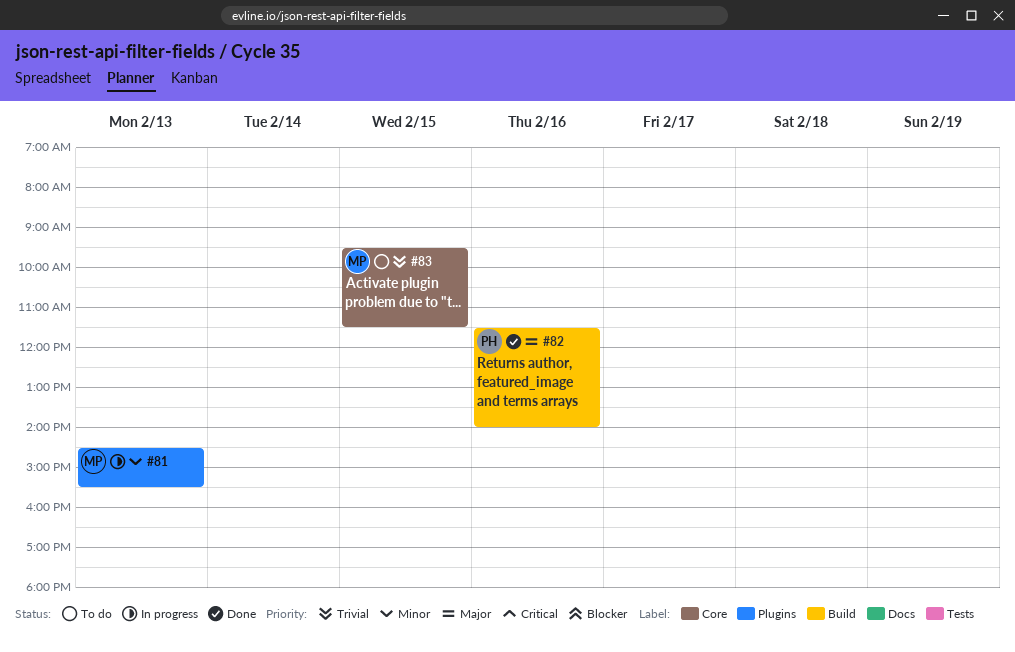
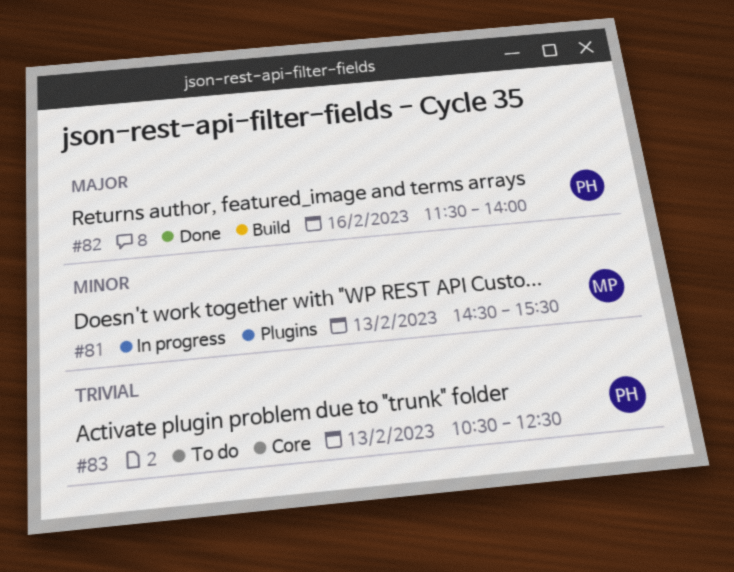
#83, owner: MP -> PH
#83, day: Feb 15 -> Feb 13
#83, begins: 09:30 -> 10:30
#83, ends: 11:30 -> 12:30

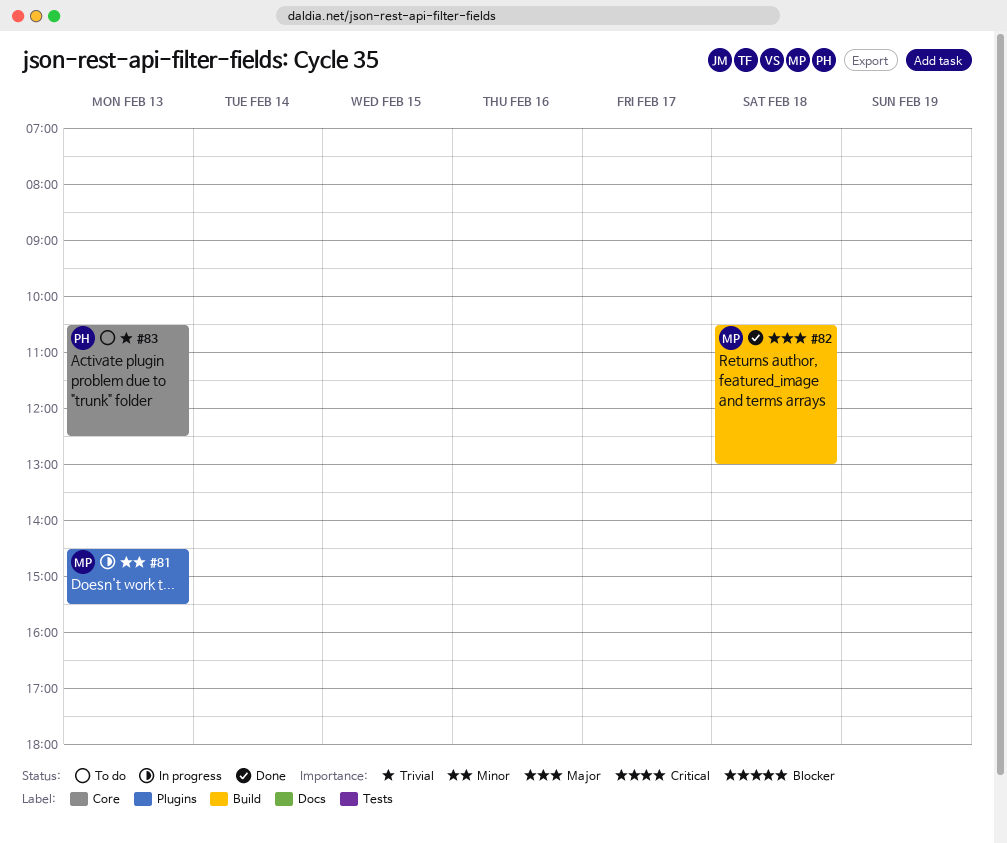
#82, owner: PH -> MP
#82, day: Feb 16 -> Feb 18
#82, begins: 11:30 -> 10:30
#82, ends: 14:00 -> 13:00

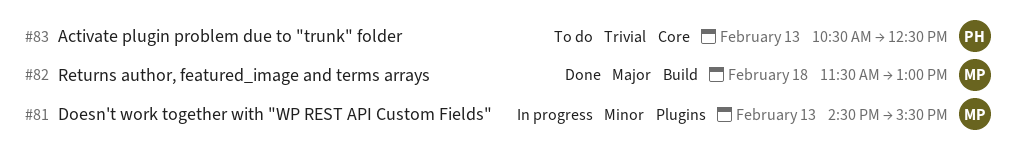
#82, begins: 10:30 -> 11:30

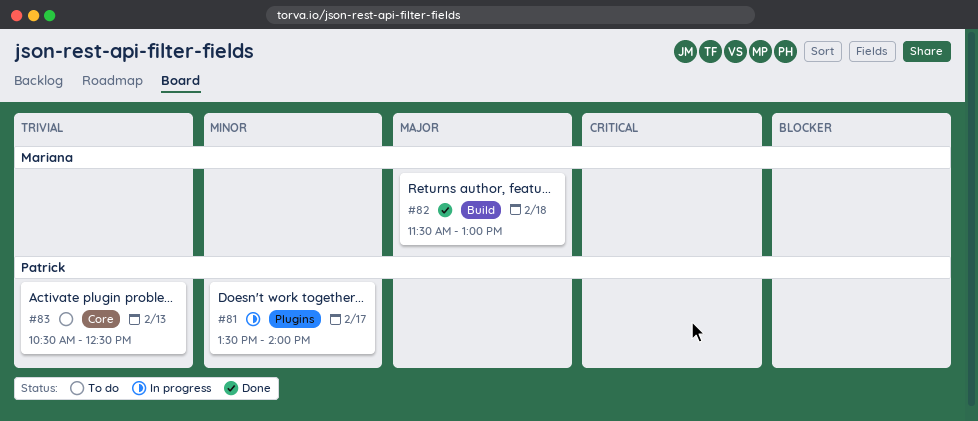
#81, owner: Mariana -> Patrick
#81, day: Feb 13 -> Feb 17
#81, begins: 14:30 -> 13:30
#81, ends: 15:30 -> 14:00

